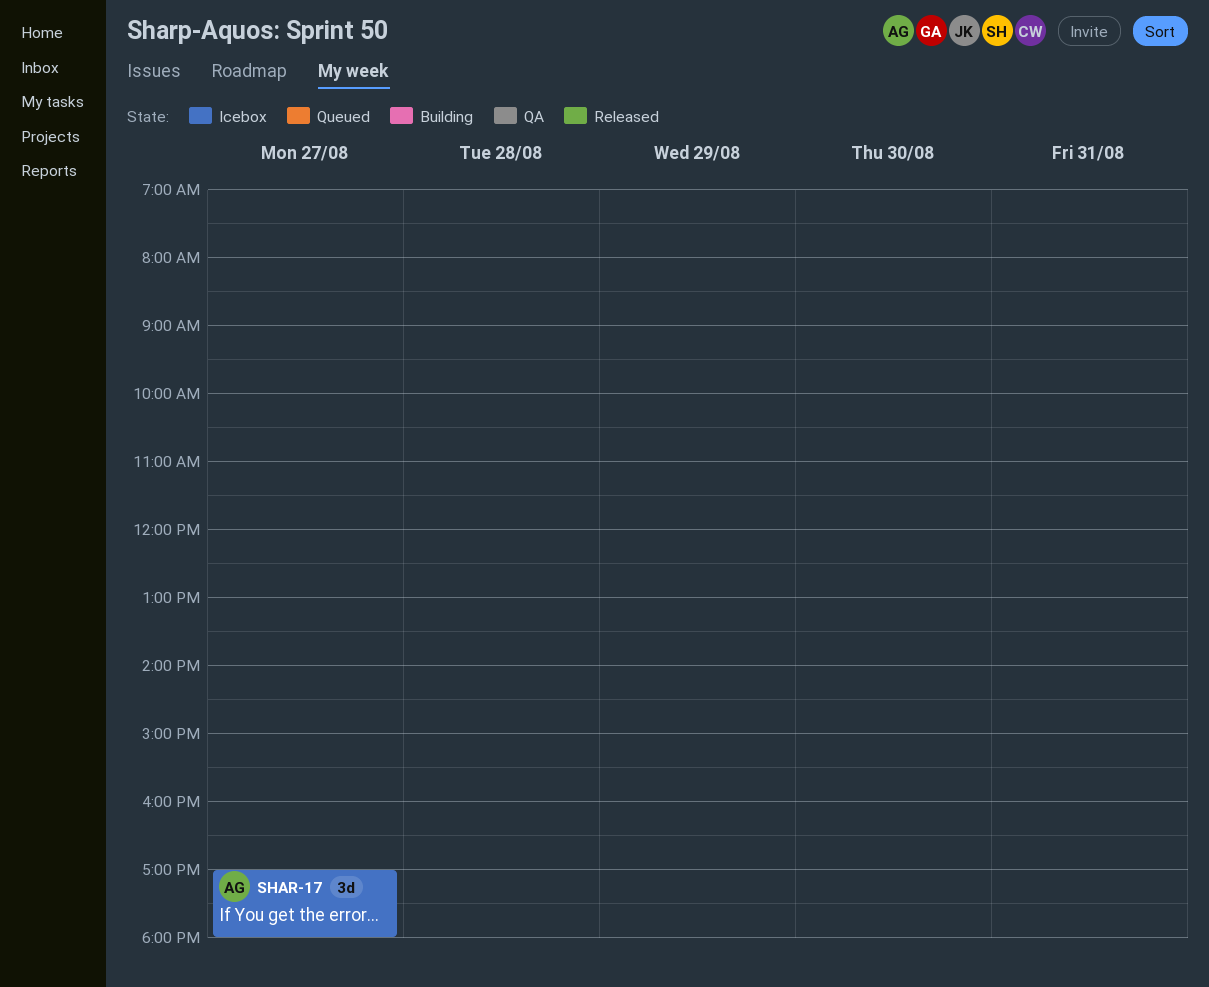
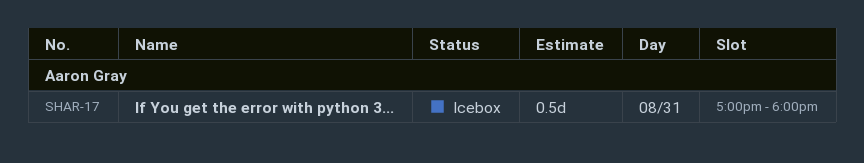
SHAR-17, estimate: 3d -> 0.5d
SHAR-17, day: Aug 27 -> Aug 31

